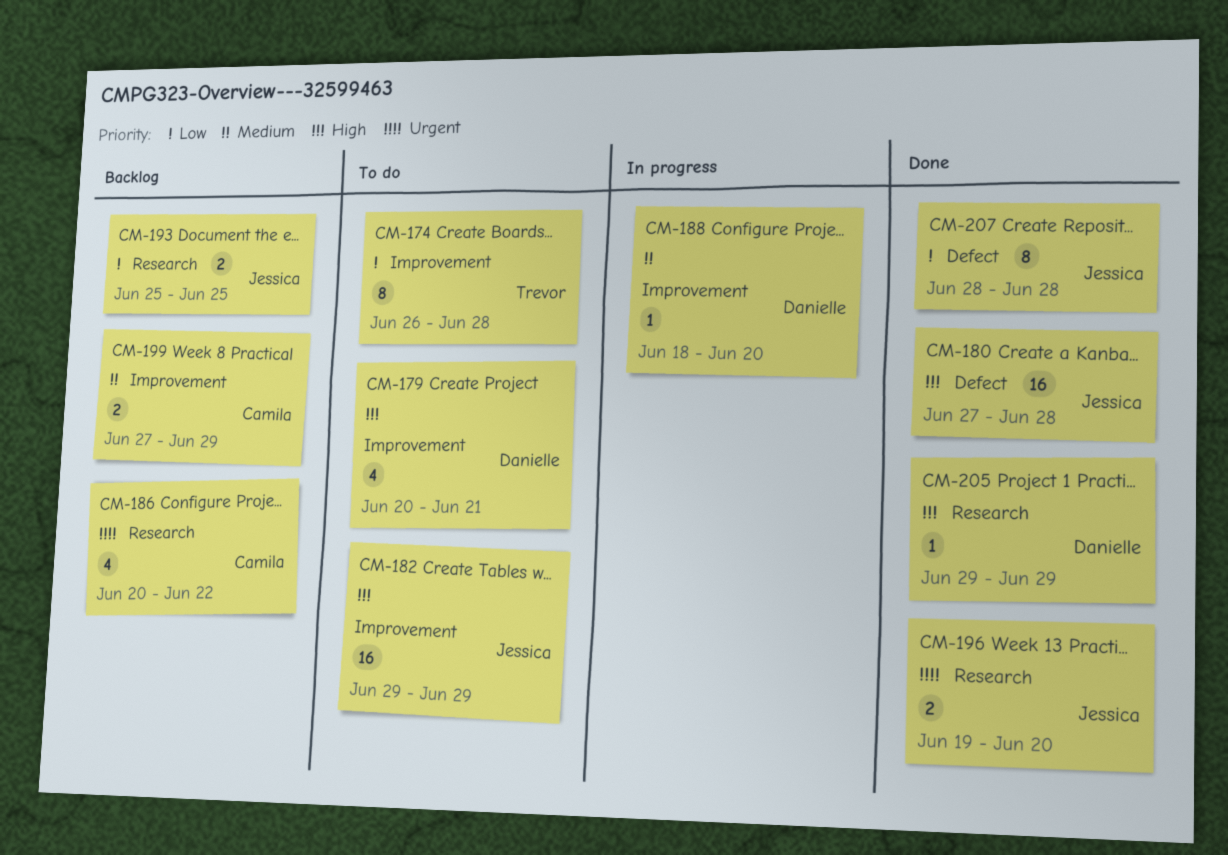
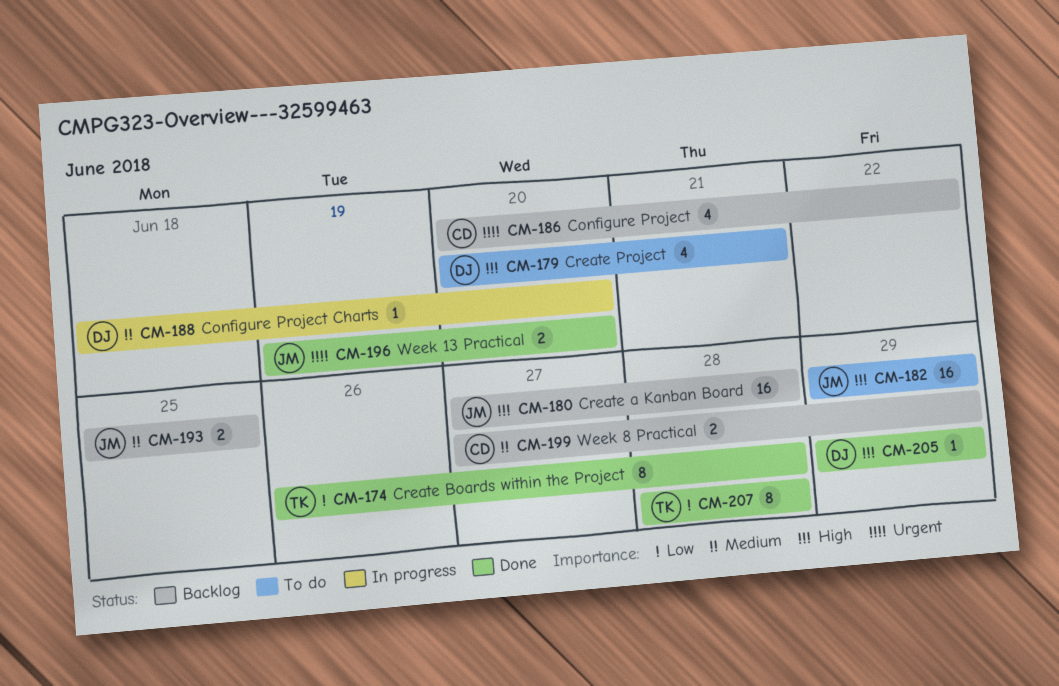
CM-174, status: To do -> Done
CM-180, status: Done -> Backlog
CM-193, priority: Low -> Medium
CM-207, owner: Jessica -> Trevor

